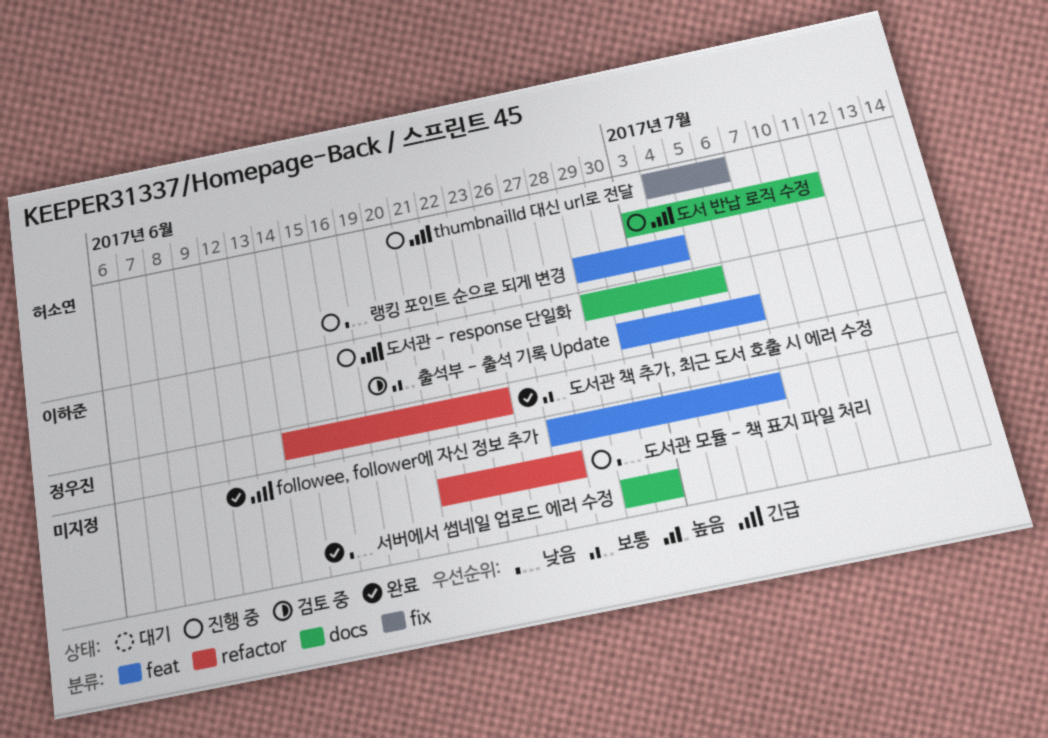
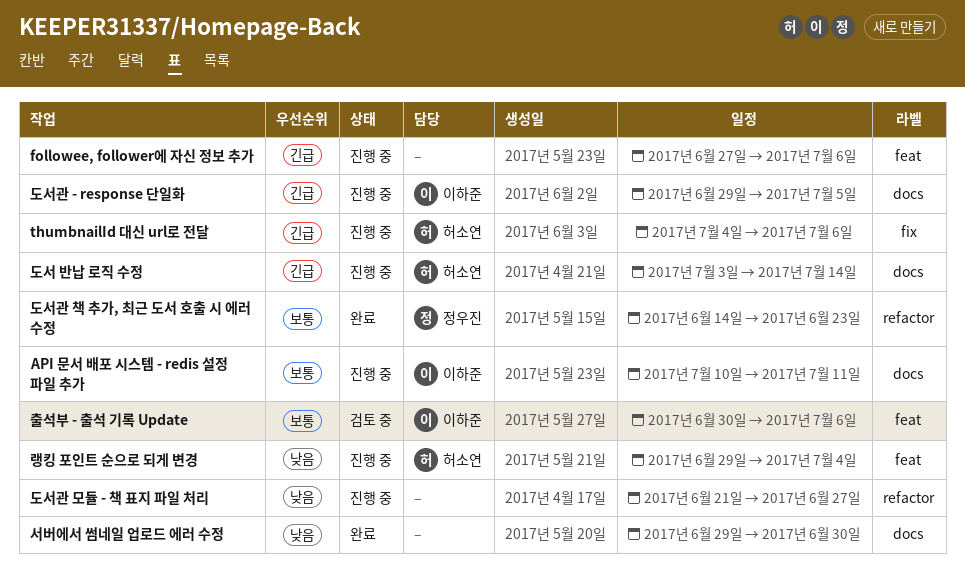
API 문서 배포 시스템 - redis 설정 파일 추가: none -> present
followee, follower에 자신 정보 추가, status: 완료 -> 진행 중
도서 반납 로직 수정, due: Jul 11 -> Jul 14

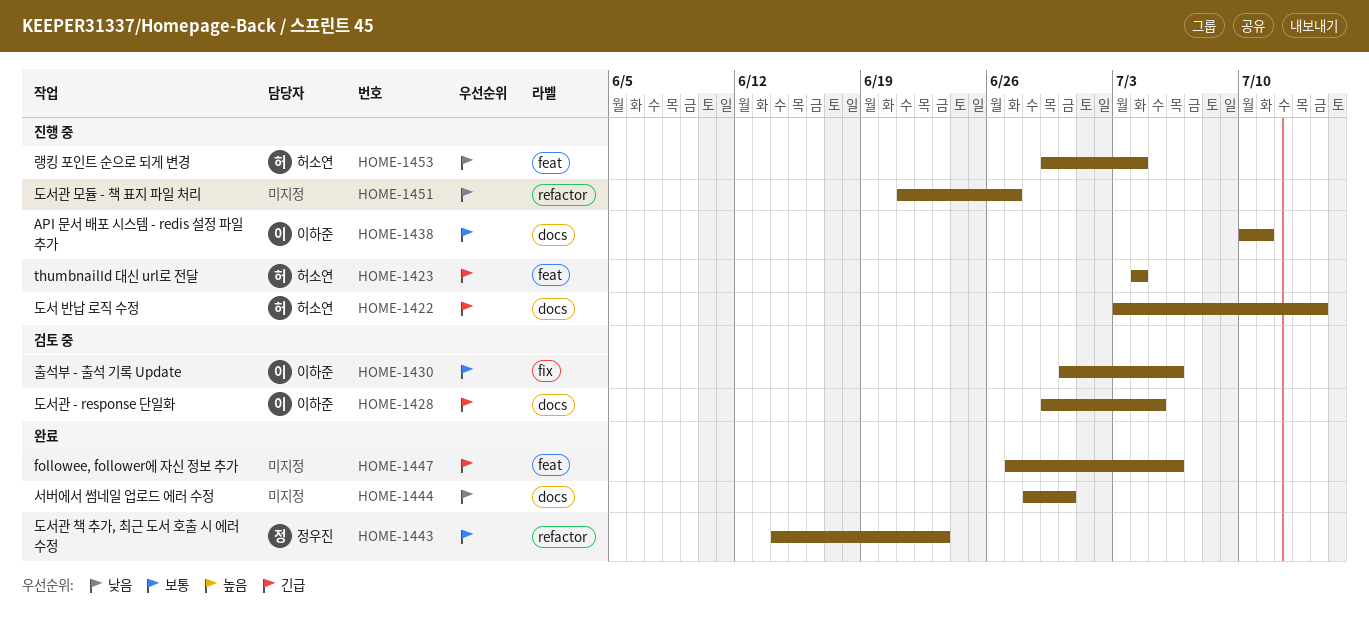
followee, follower에 자신 정보 추가, status: 진행 중 -> 완료
thumbnailId 대신 url로 전달, label: fix -> feat
thumbnailId 대신 url로 전달, due: Jul 6 -> Jul 4
도서관 - response 단일화, status: 진행 중 -> 검토 중
서버에서 썸네일 업로드 에러 수정, start: Jun 29 -> Jun 28
출석부 - 출석 기록 Update, label: feat -> fix

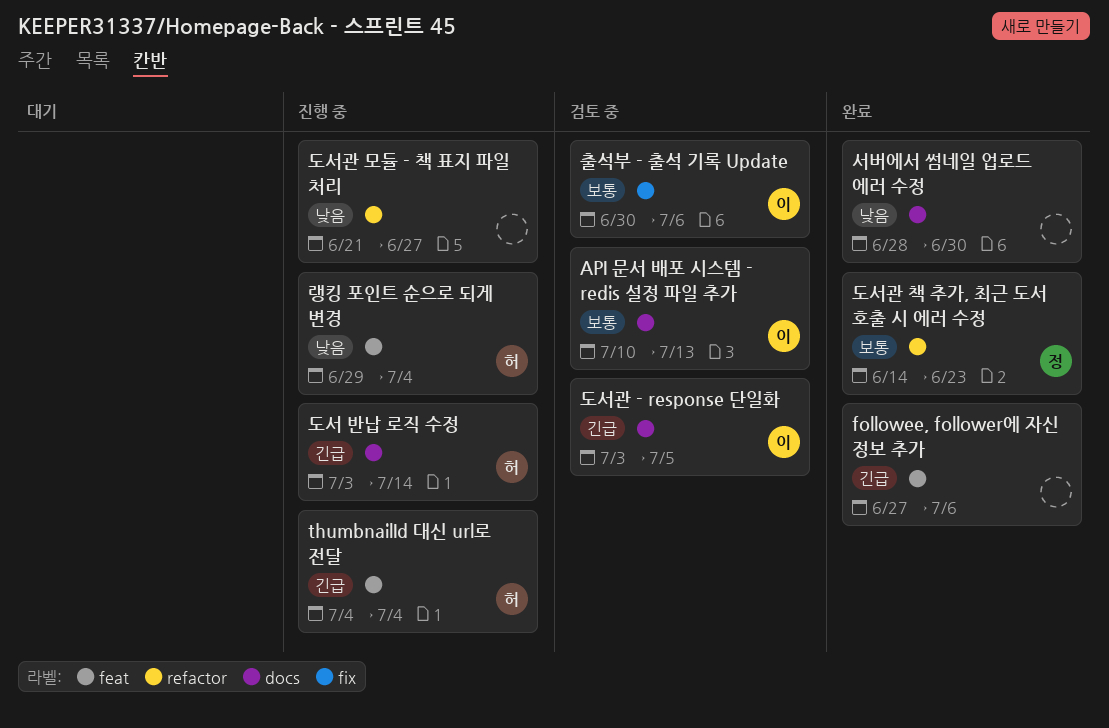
API 문서 배포 시스템 - redis 설정 파일 추가, status: 진행 중 -> 검토 중
API 문서 배포 시스템 - redis 설정 파일 추가, due: Jul 11 -> Jul 13
도서관 - response 단일화, start: Jun 29 -> Jul 3

